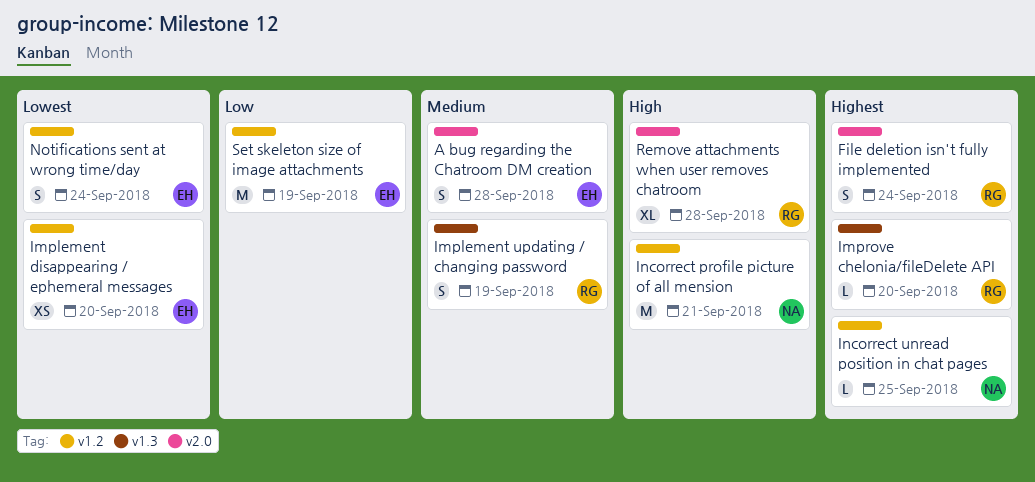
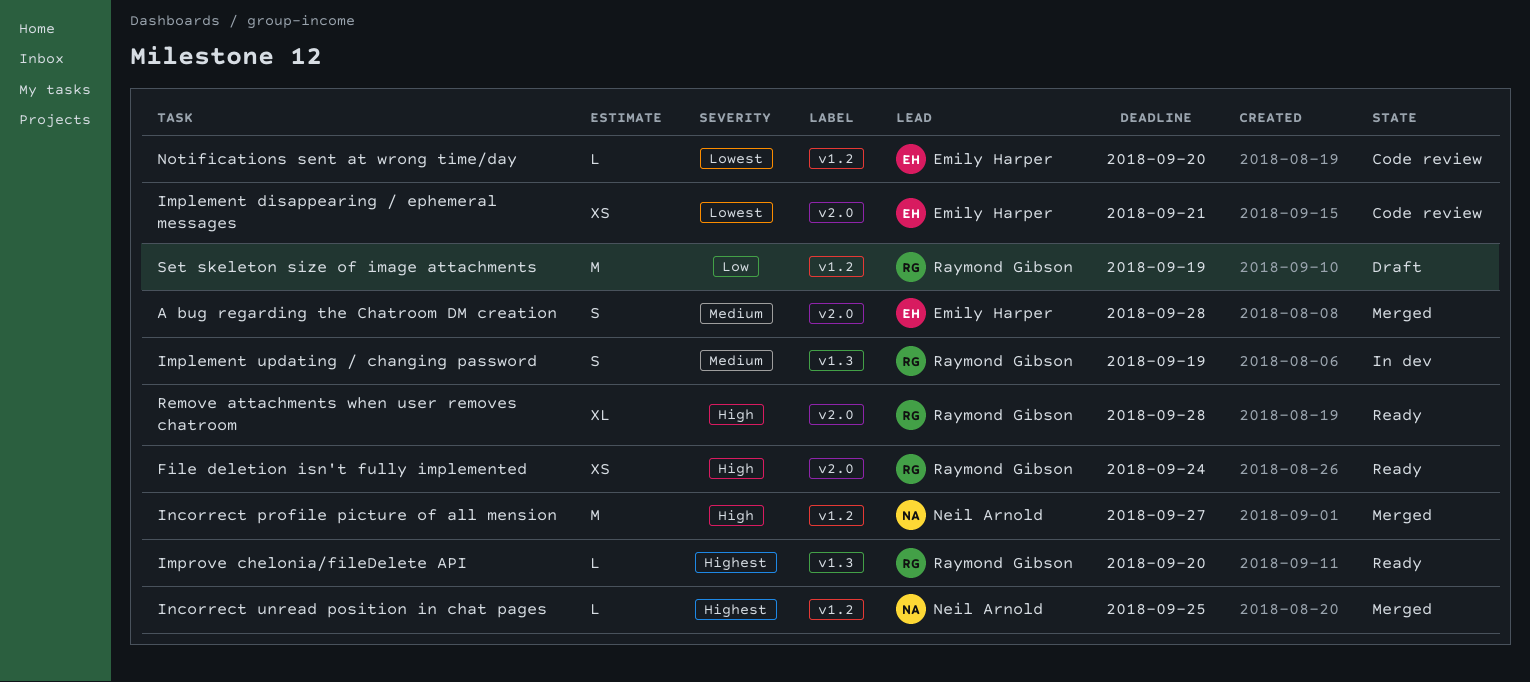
File deletion isn't fully implemented, priority: Highest -> High
File deletion isn't fully implemented, estimate: S -> XS
Implement disappearing / ephemeral messages, label: v1.2 -> v2.0
Implement disappearing / ephemeral messages, due: Sep 20 -> Sep 21
Incorrect profile picture of all mension, due: Sep 21 -> Sep 27
Notifications sent at wrong time/day, estimate: S -> L
Notifications sent at wrong time/day, due: Sep 24 -> Sep 20
Set skeleton size of image attachments, owner: Emily Harper -> Raymond Gibson

